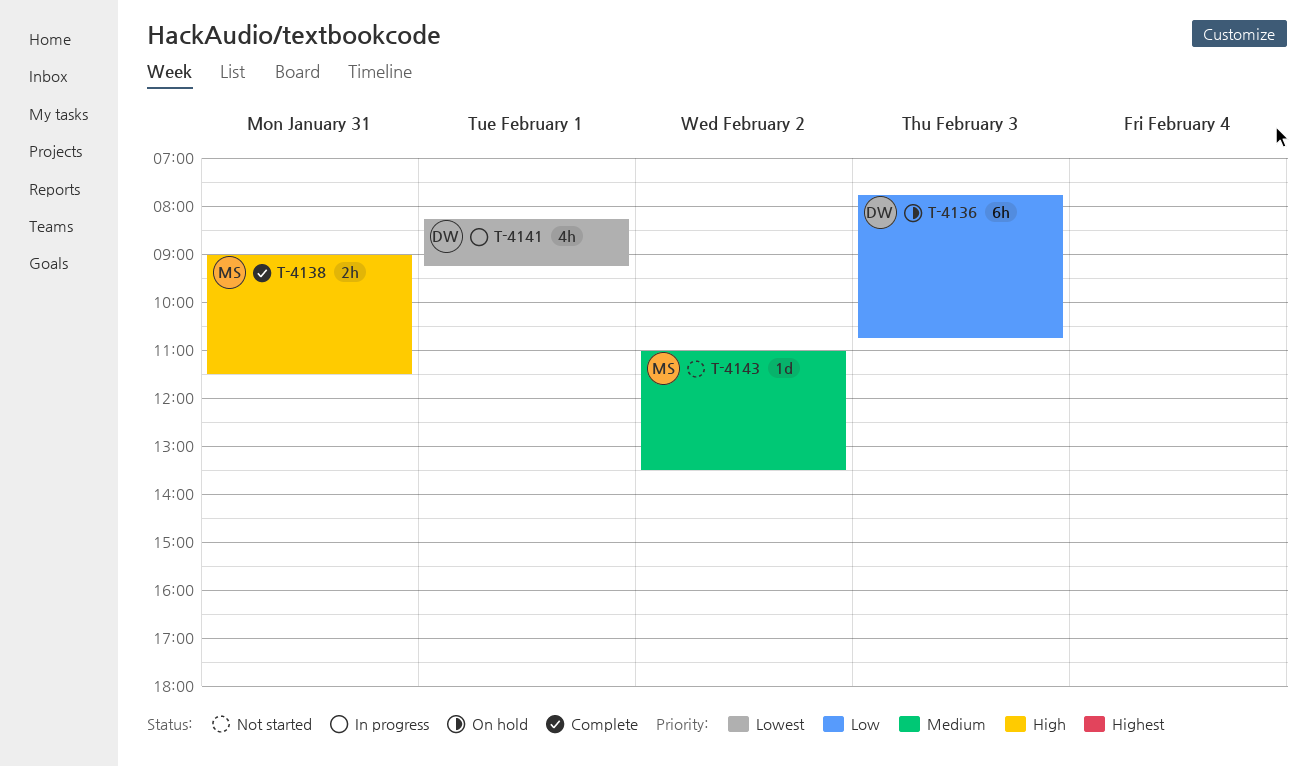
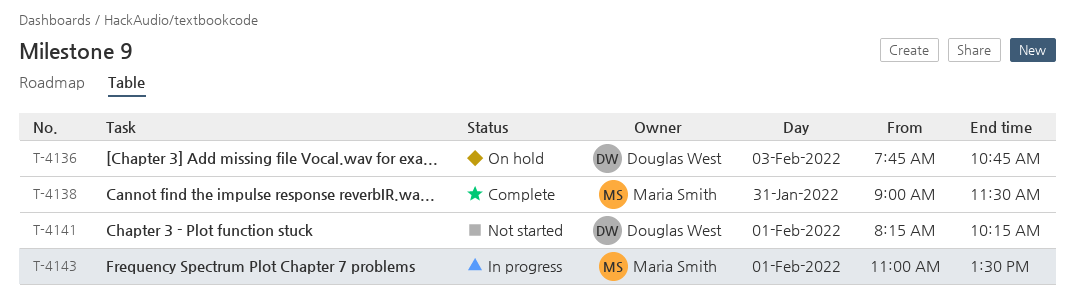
T-4141, status: In progress -> Not started
T-4141, ends: 09:15 -> 10:15
T-4143, status: Not started -> In progress
T-4143, day: Feb 2 -> Feb 1

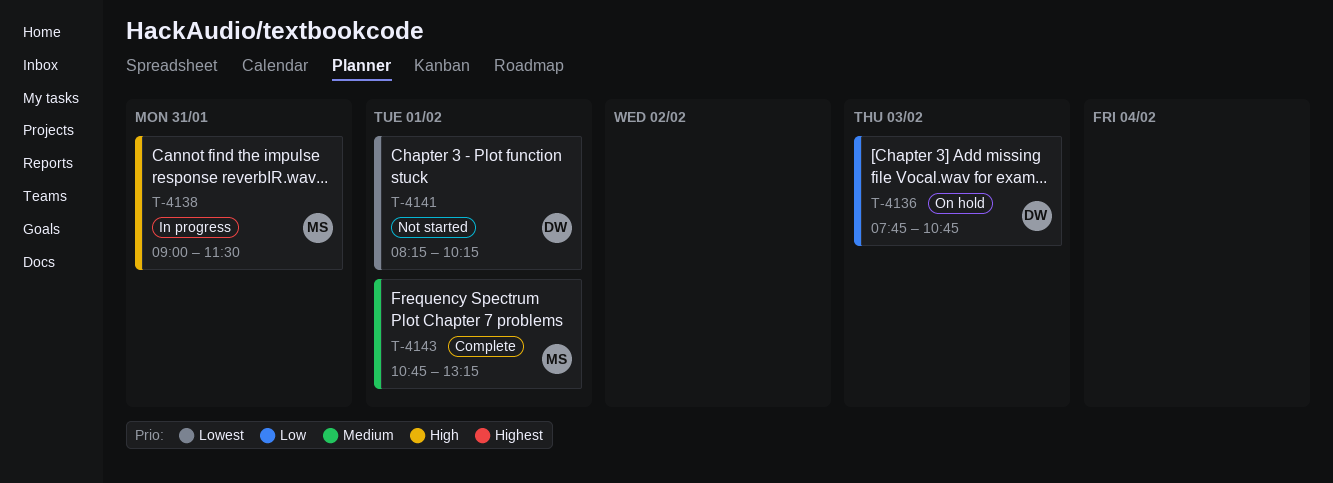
T-4138, status: Complete -> In progress
T-4143, status: In progress -> Complete
T-4143, begins: 11:00 -> 10:45
T-4143, ends: 13:30 -> 13:15

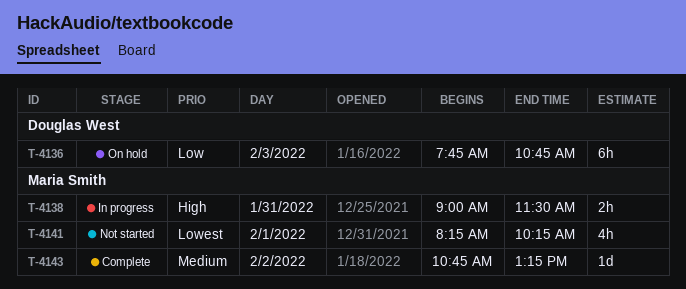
T-4141, owner: Douglas West -> Maria Smith
T-4143, day: Feb 1 -> Feb 2

